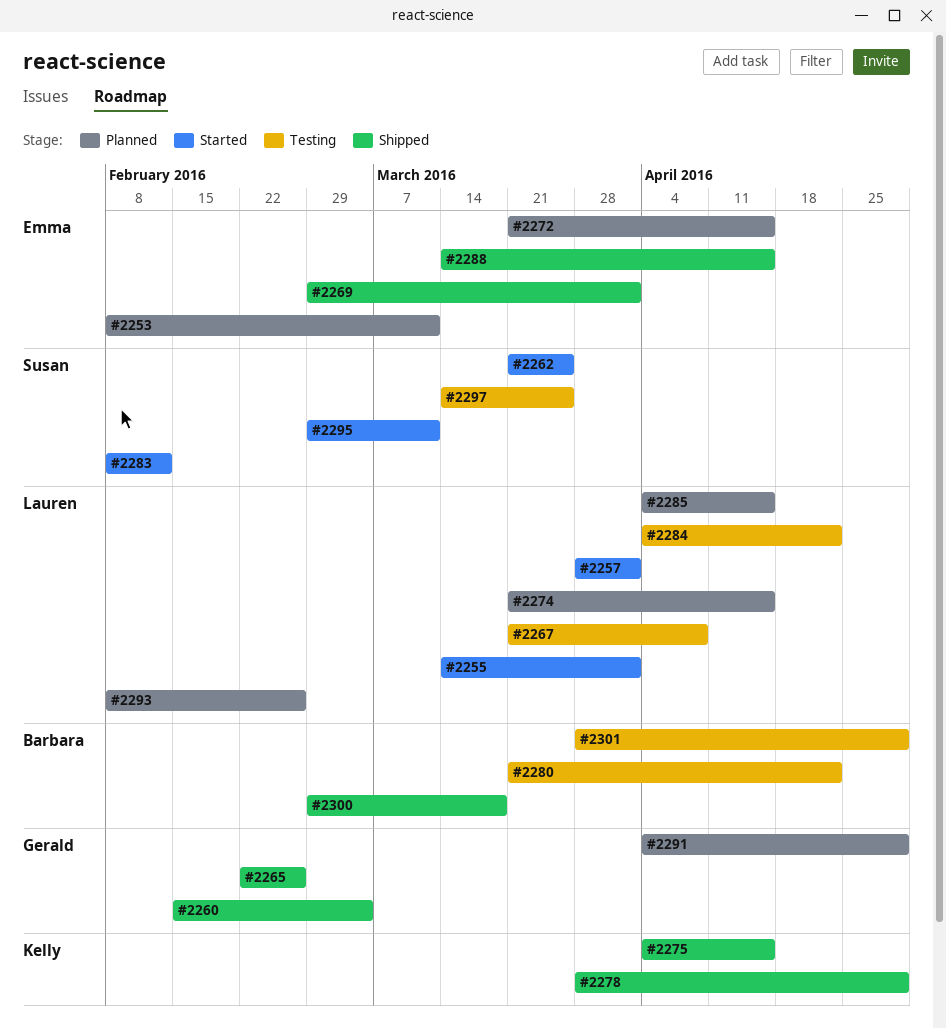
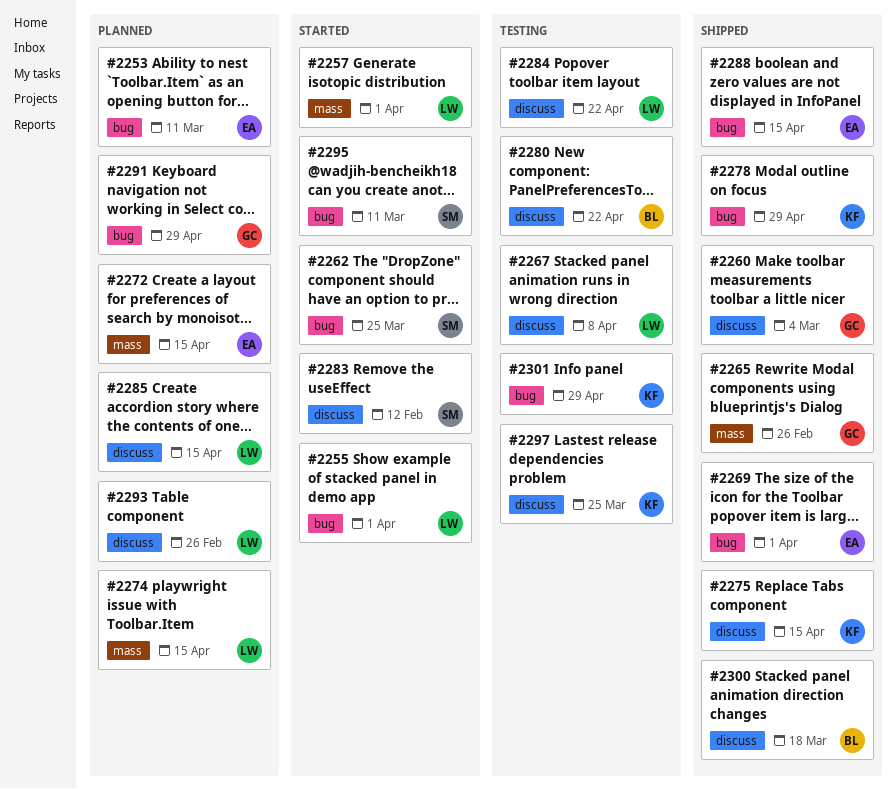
#2297, owner: Susan -> Kelly
#2301, owner: Barbara -> Kelly

